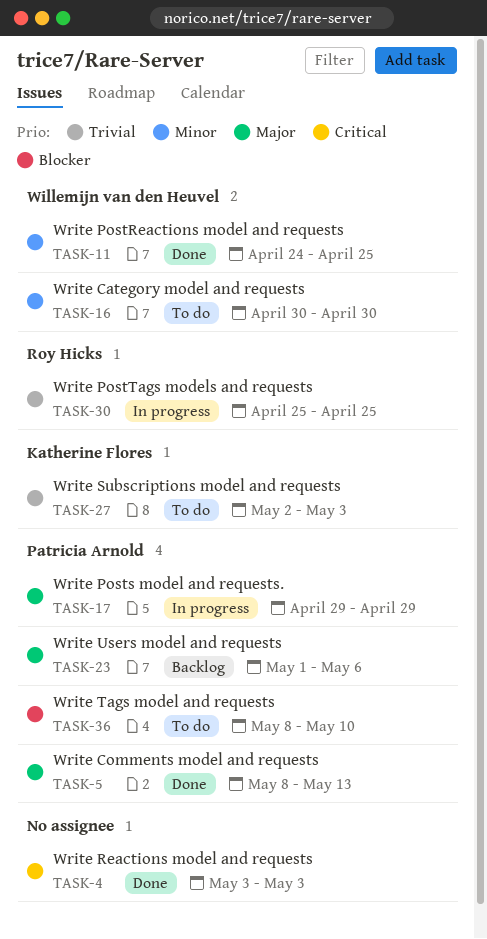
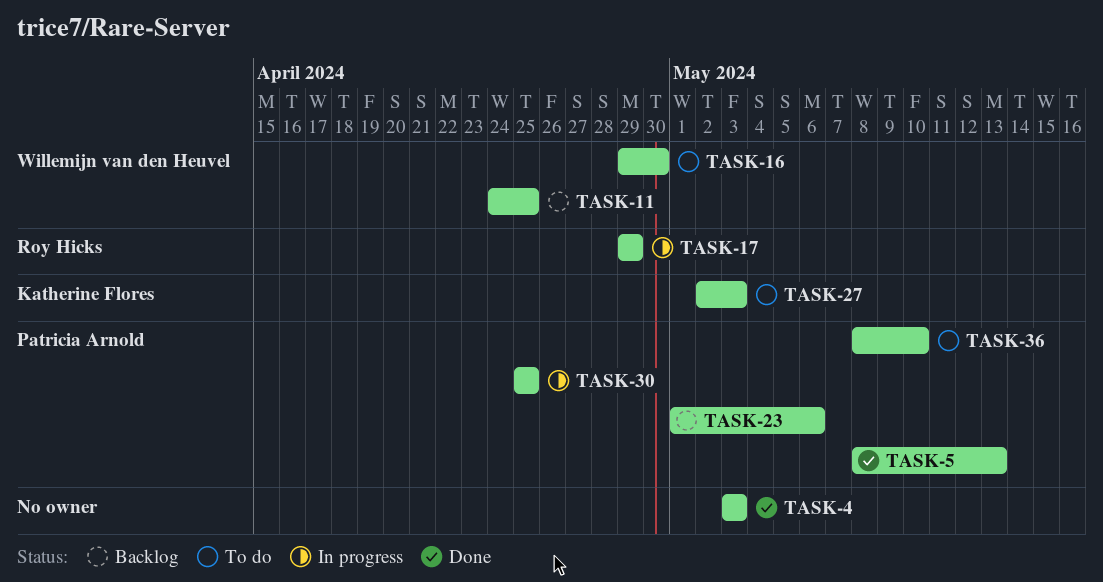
TASK-11, status: Done -> Backlog
TASK-16, start: Apr 30 -> Apr 29
TASK-17, owner: Patricia Arnold -> Roy Hicks
TASK-30, owner: Roy Hicks -> Patricia Arnold

